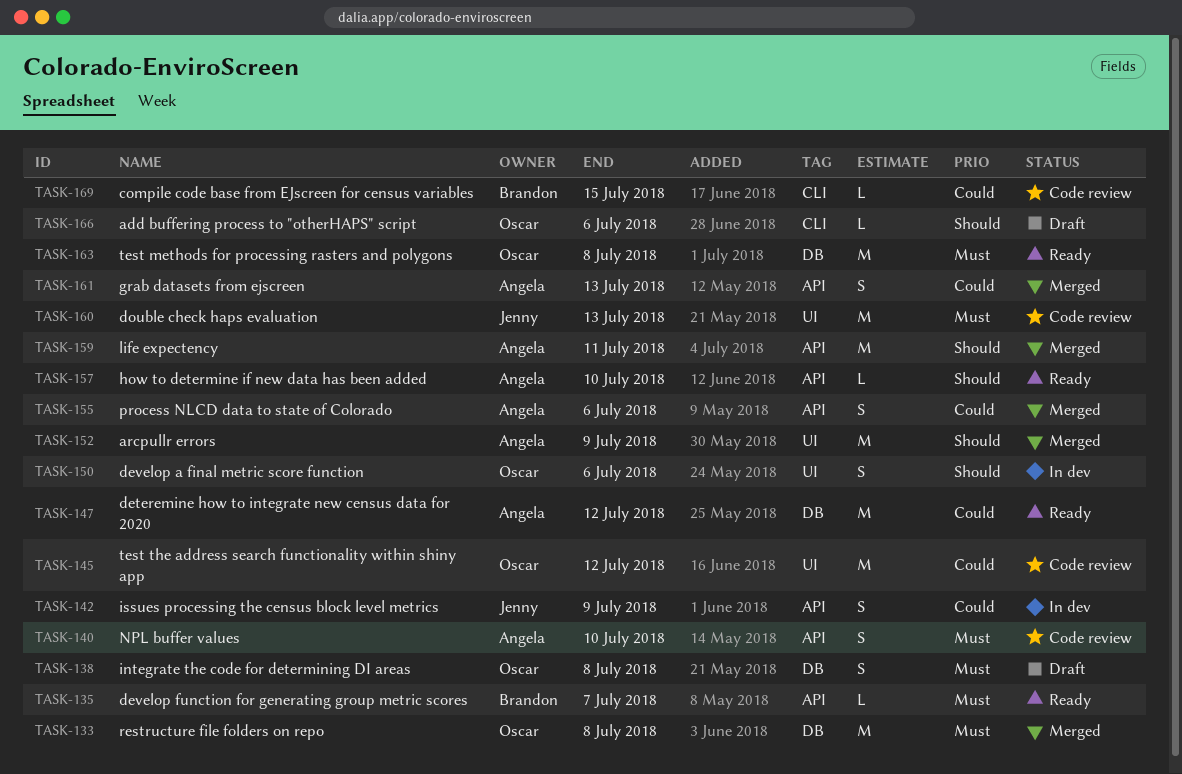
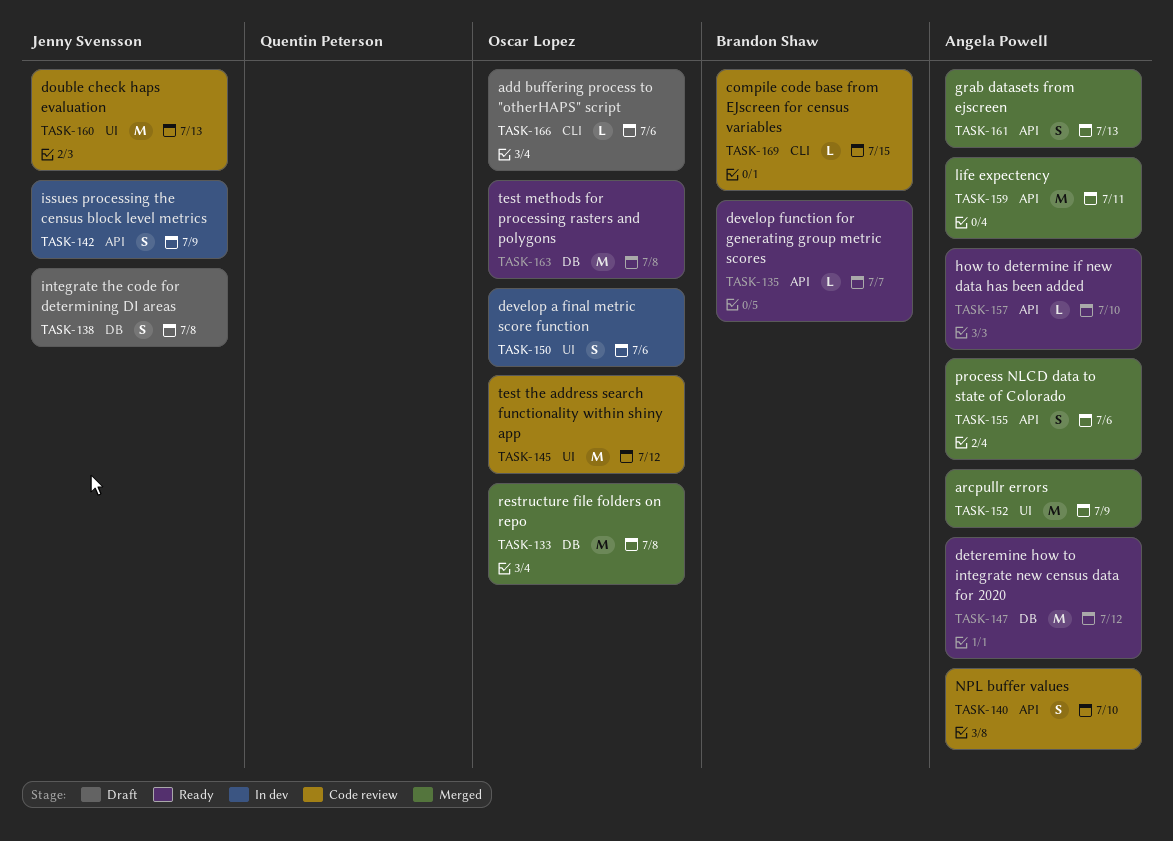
TASK-138, owner: Oscar Lopez -> Jenny Svensson

